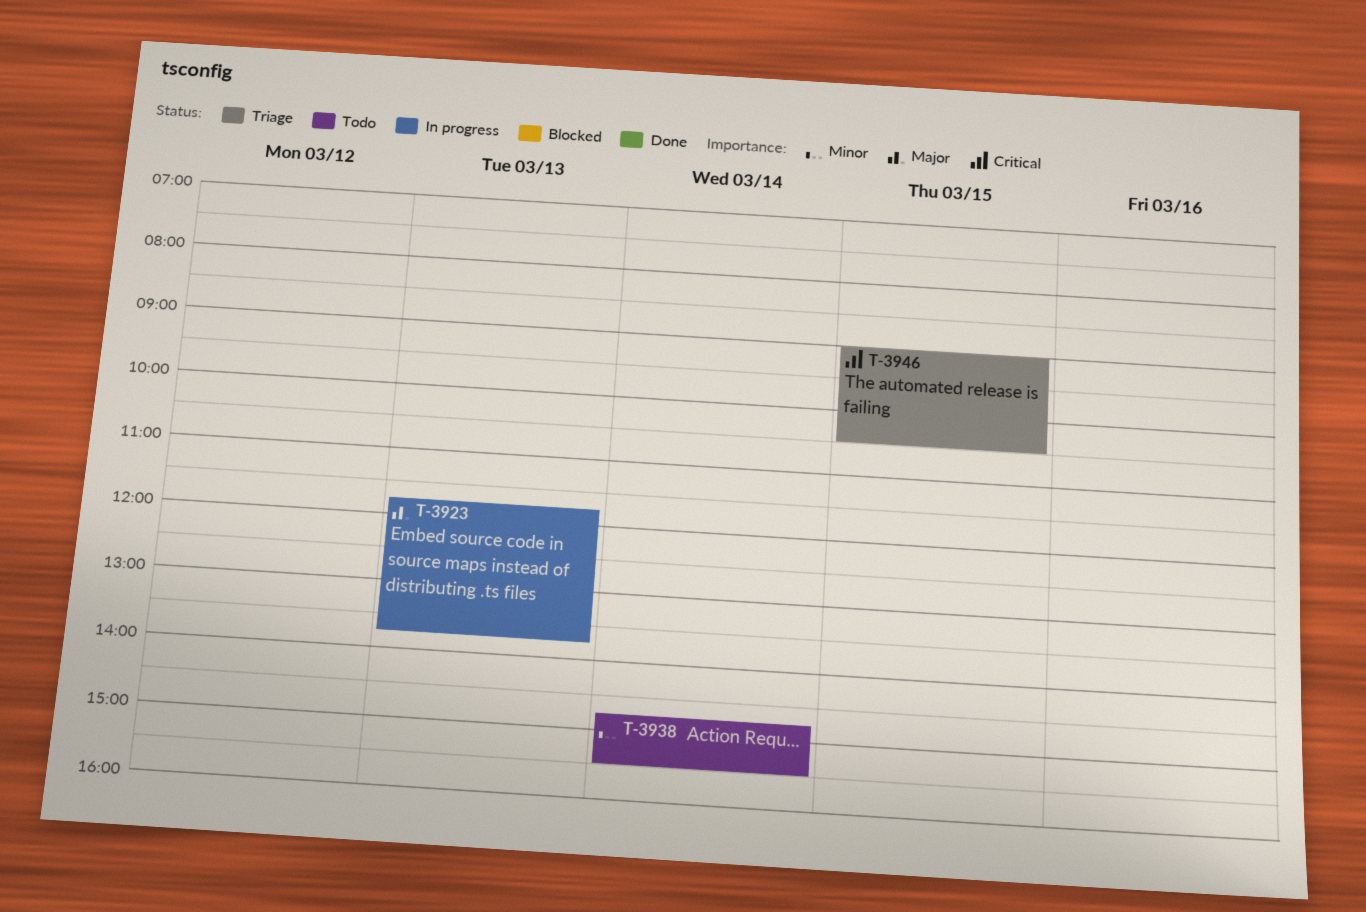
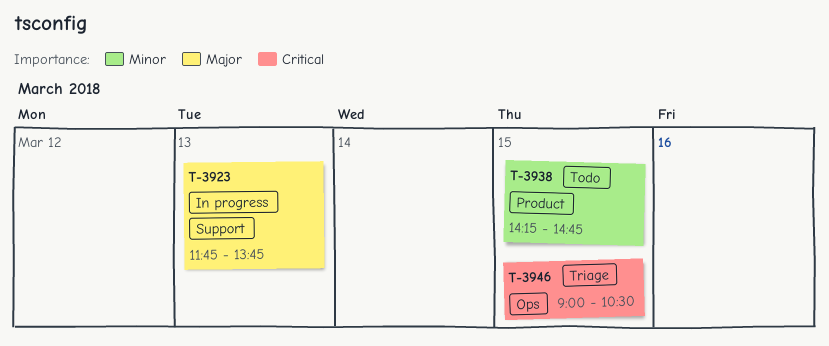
T-3938, day: Mar 14 -> Mar 15
T-3938, begins: 14:45 -> 14:15
T-3938, ends: 15:30 -> 14:45

